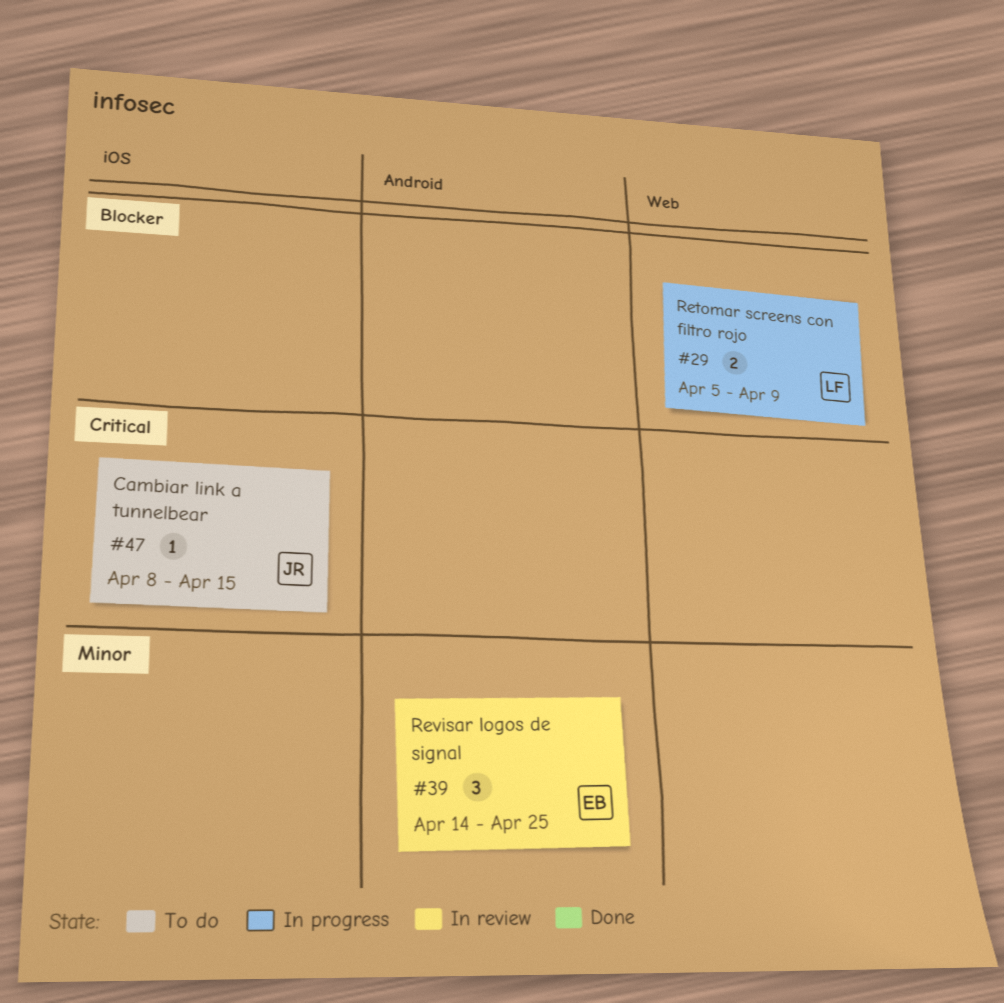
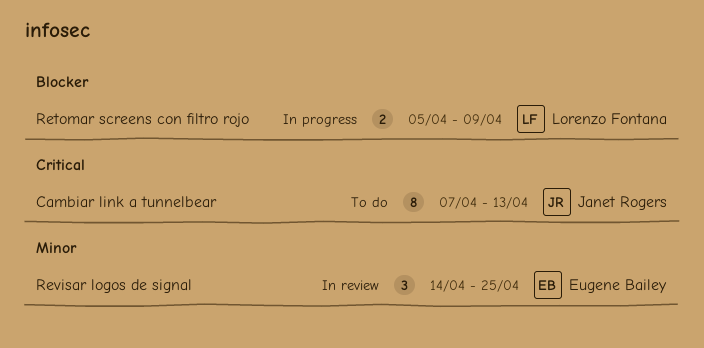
Cambiar link a tunnelbear, estimate: 1 -> 8
Cambiar link a tunnelbear, start: Apr 8 -> Apr 7
Cambiar link a tunnelbear, due: Apr 15 -> Apr 13

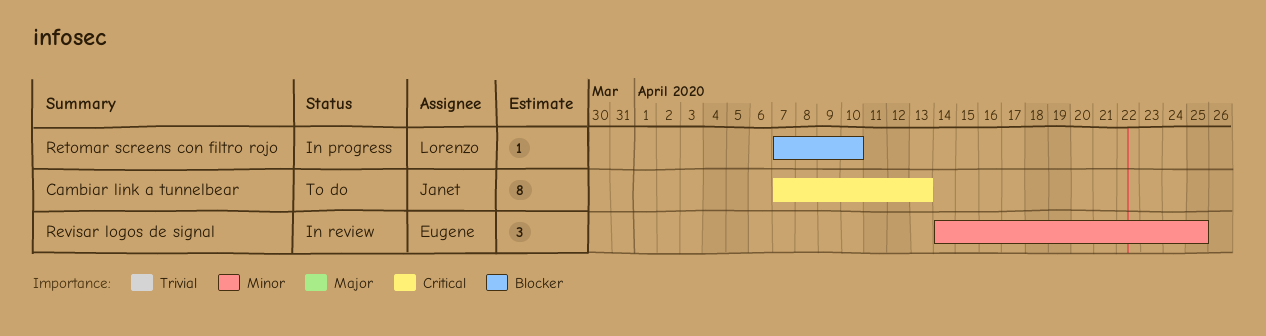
Retomar screens con filtro rojo, estimate: 2 -> 1
Retomar screens con filtro rojo, start: Apr 5 -> Apr 7
Retomar screens con filtro rojo, due: Apr 9 -> Apr 10

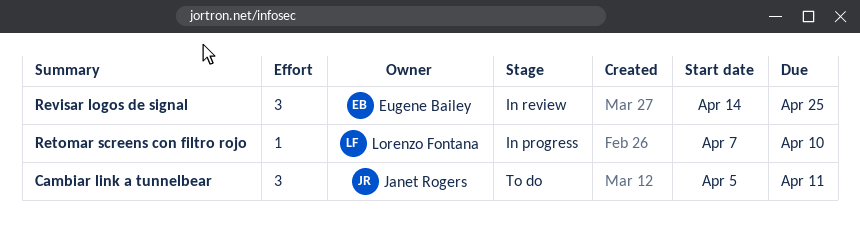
Cambiar link a tunnelbear, estimate: 8 -> 3
Cambiar link a tunnelbear, start: Apr 7 -> Apr 5
Cambiar link a tunnelbear, due: Apr 13 -> Apr 11

